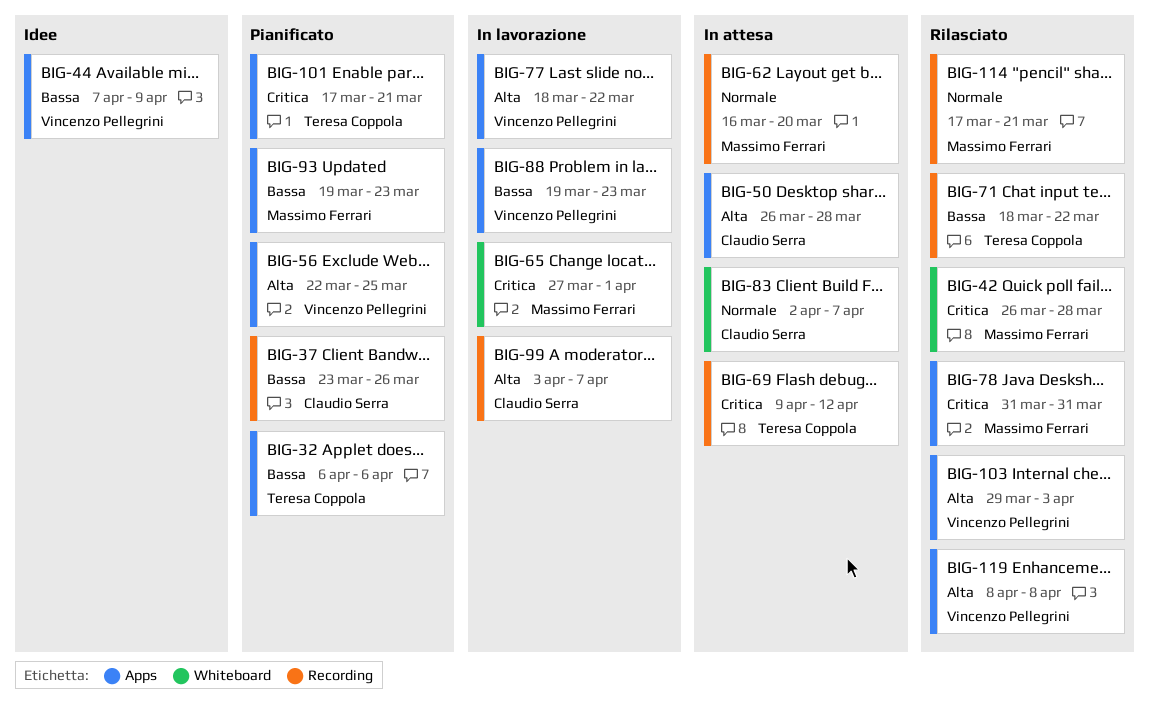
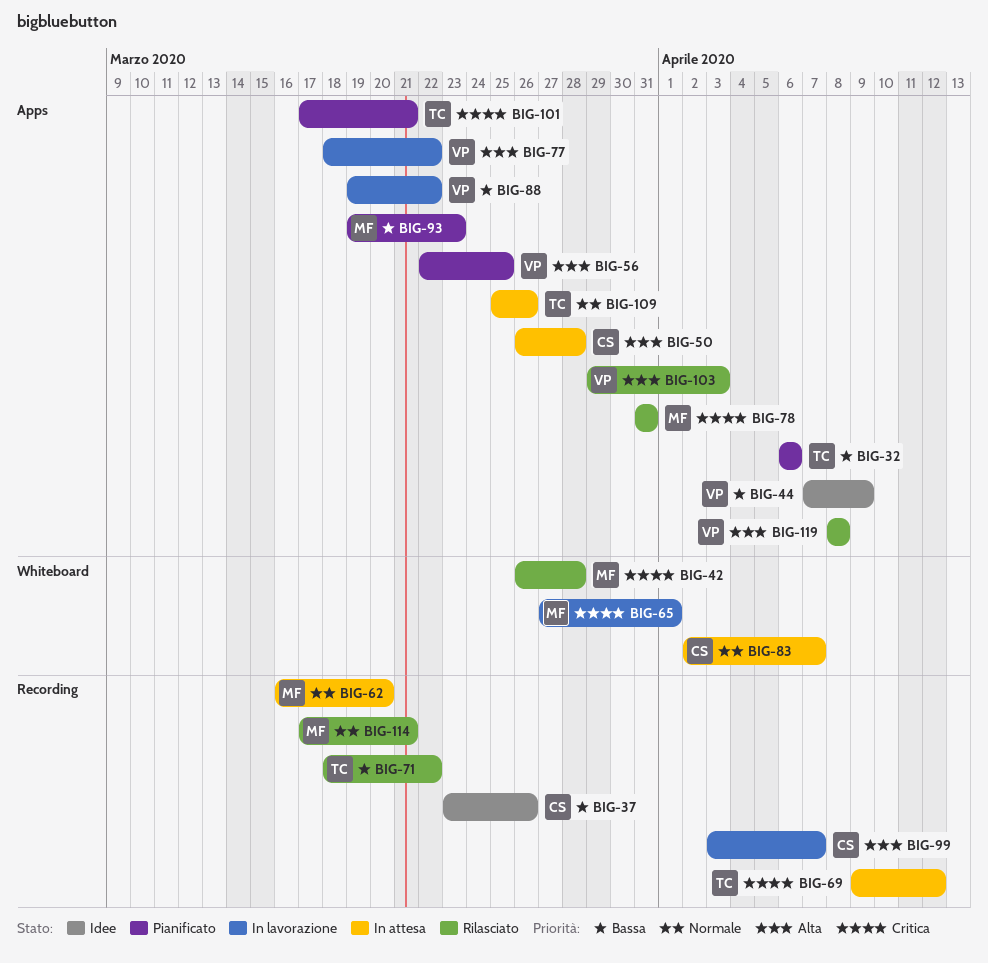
BIG-37, status: Pianificato -> Idee
BIG-88, due: Mar 23 -> Mar 22
BIG-109: none -> present

